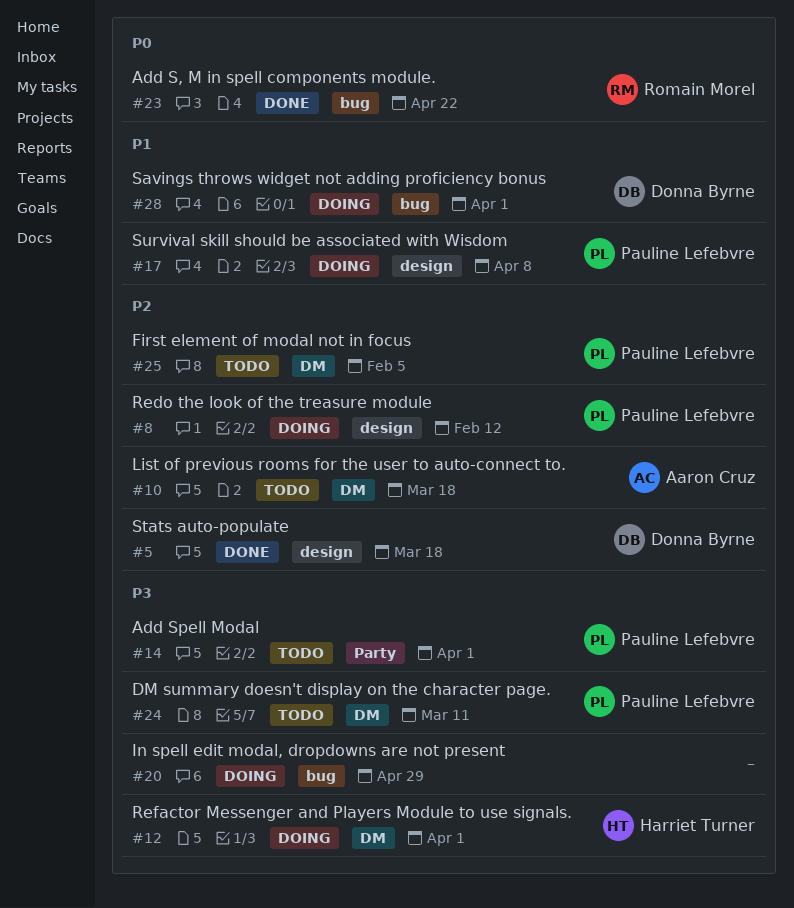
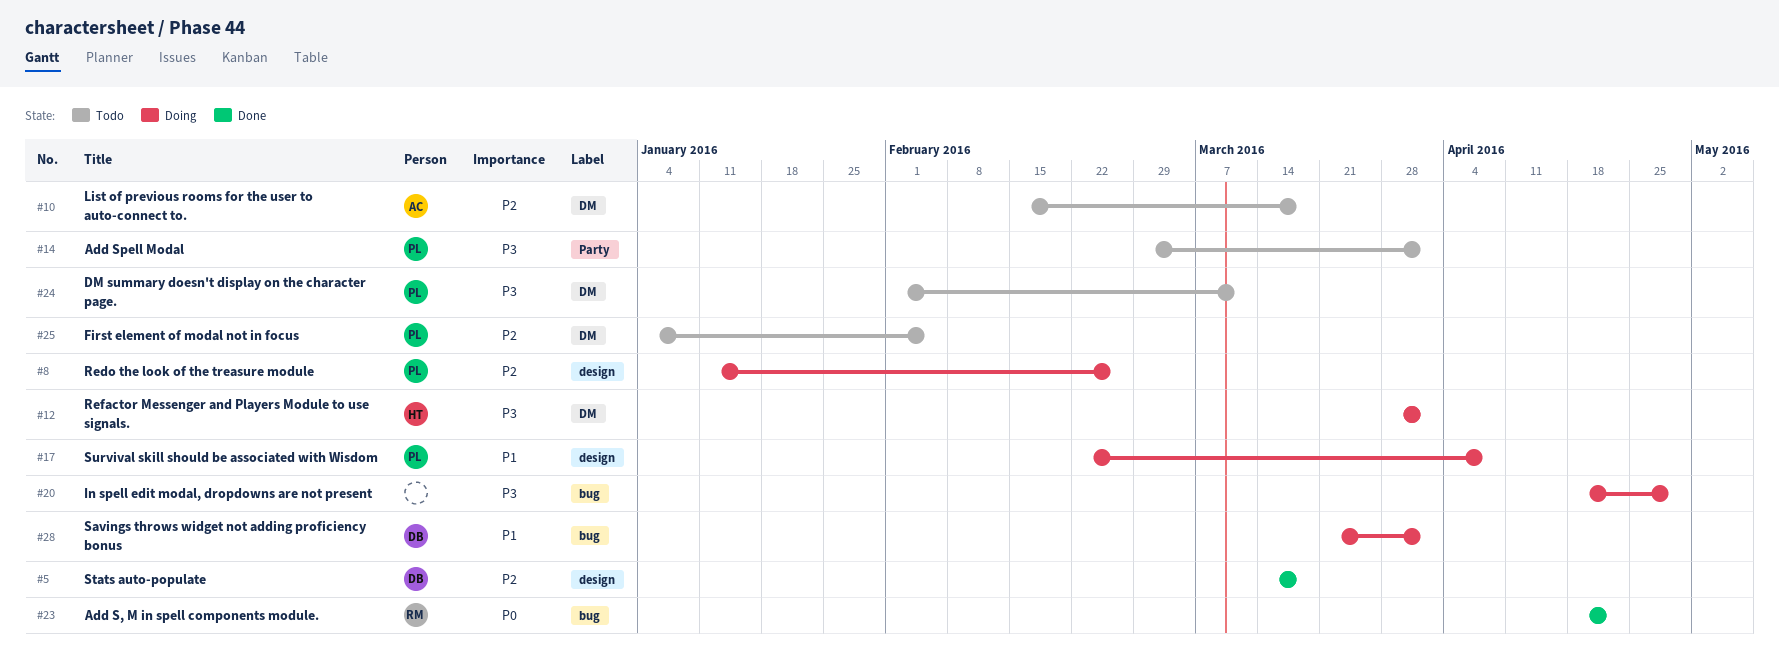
#8, due: Feb 12 -> Feb 26

